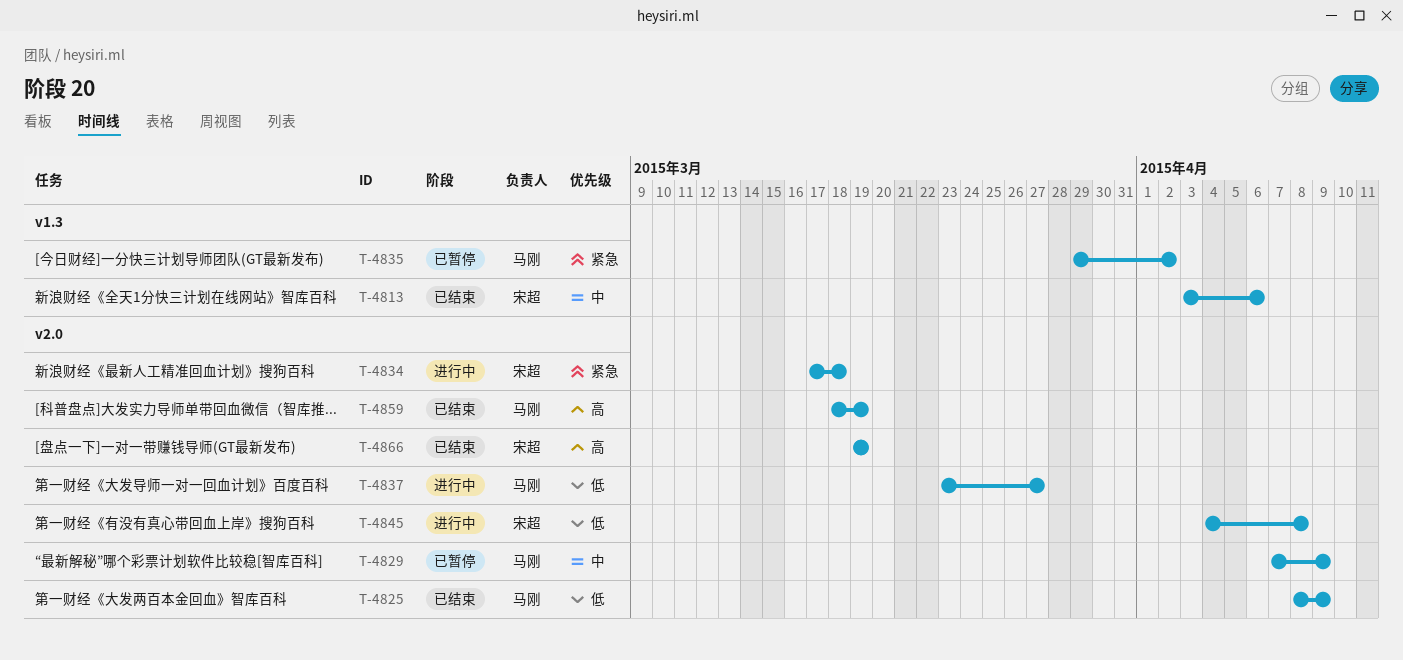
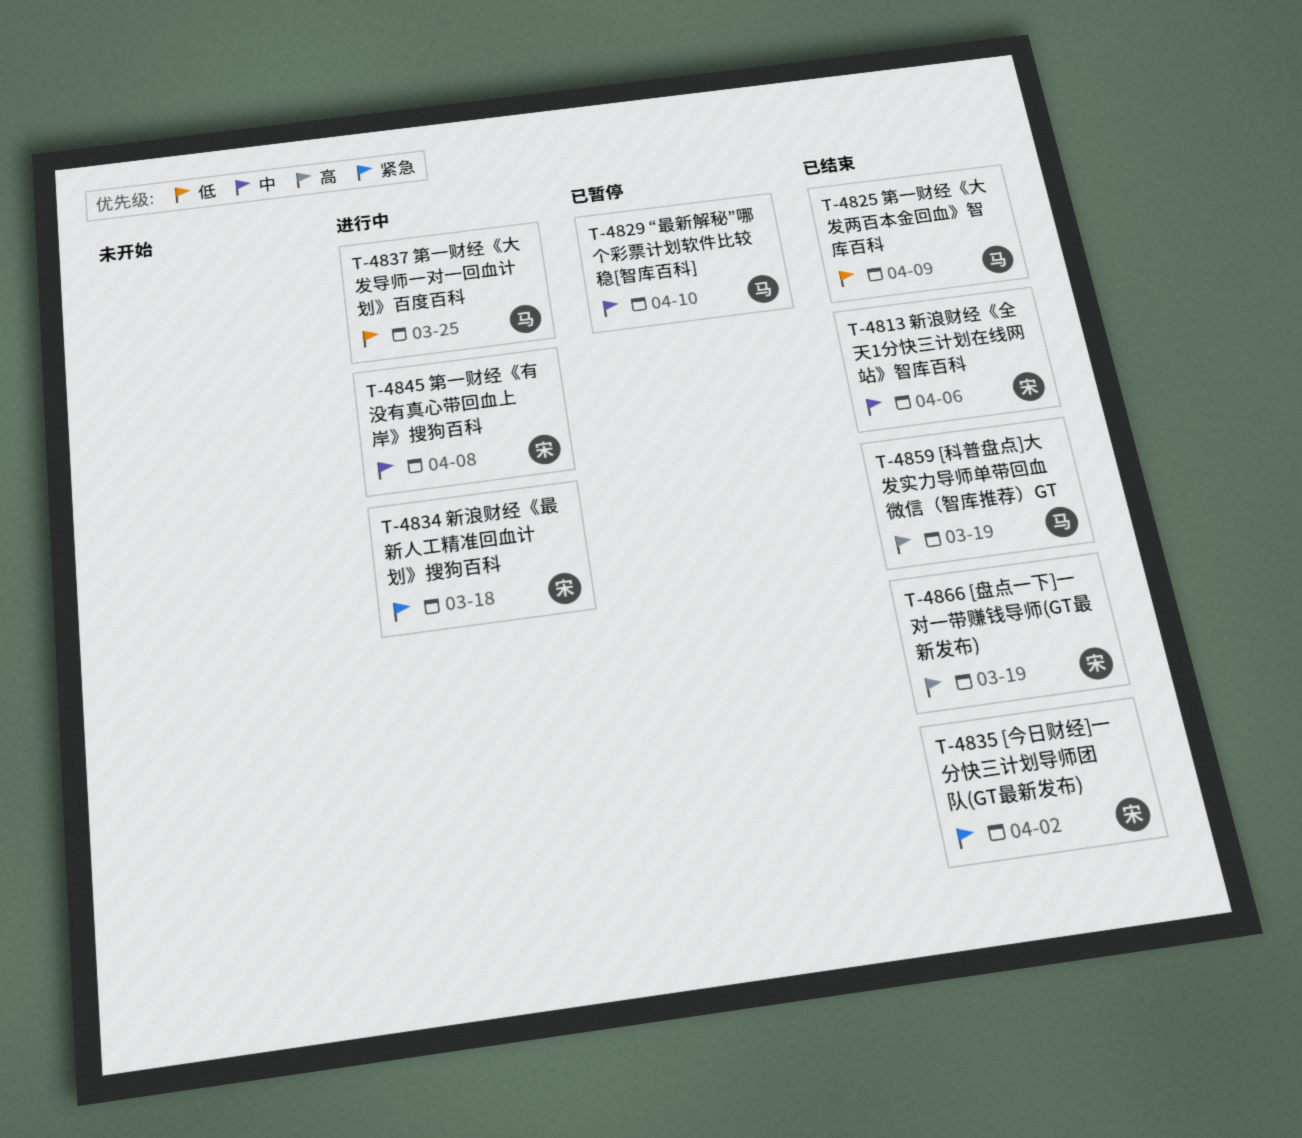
T-4829, due: Apr 9 -> Apr 10
T-4835, status: 已暂停 -> 已结束
T-4835, owner: 马刚 -> 宋超
T-4837, due: Mar 27 -> Mar 25
T-4845, priority: 低 -> 中

